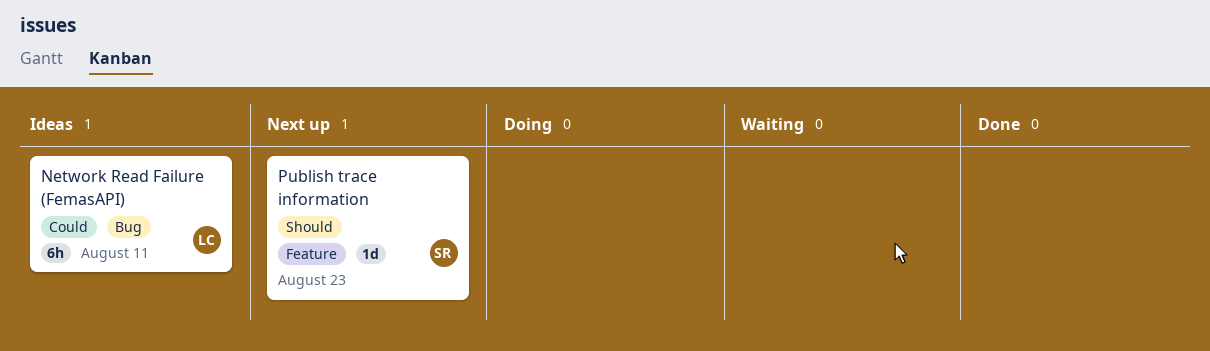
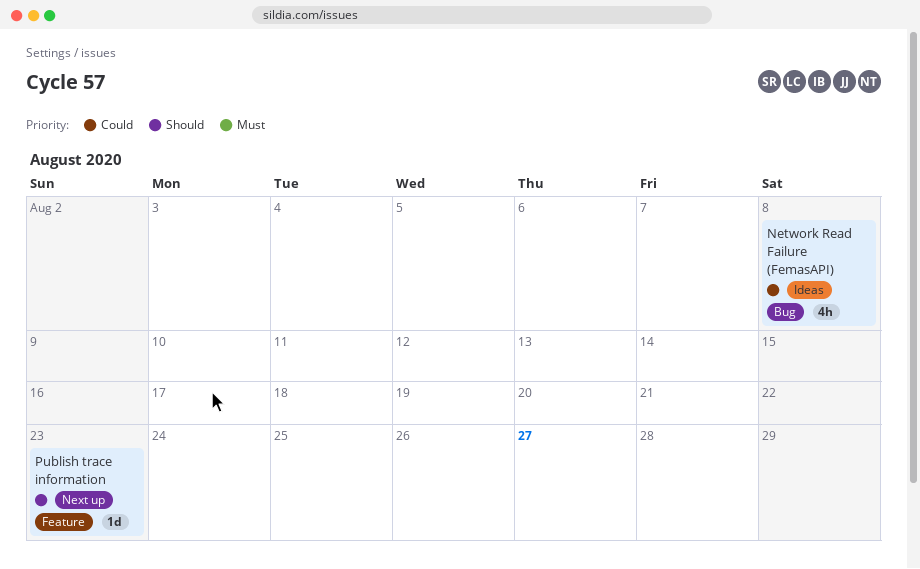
Network Read Failure (FemasAPI), estimate: 6h -> 4h
Network Read Failure (FemasAPI), due: Aug 11 -> Aug 8

